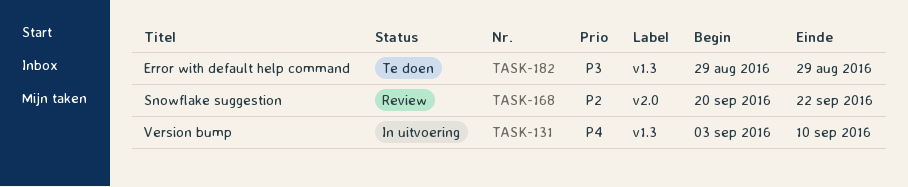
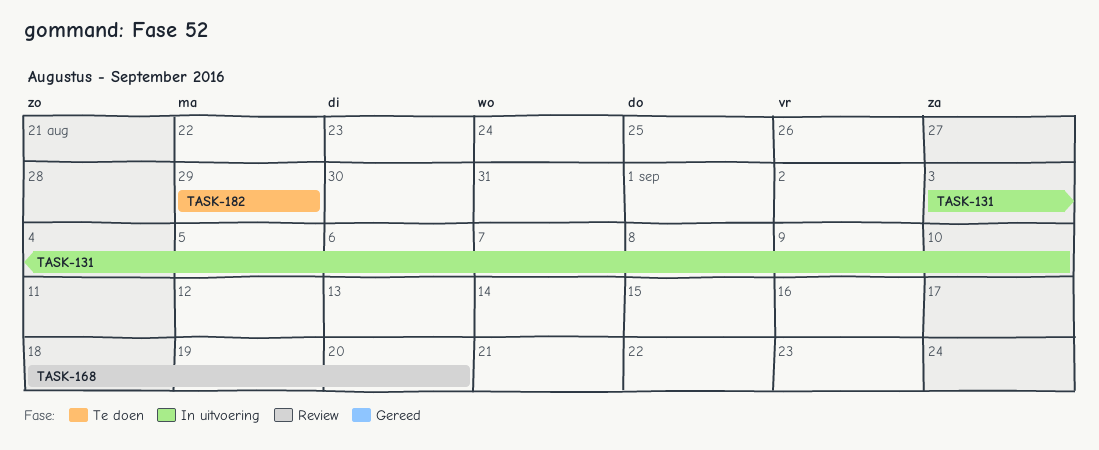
TASK-168, start: Sep 20 -> Sep 18
TASK-168, due: Sep 22 -> Sep 20

